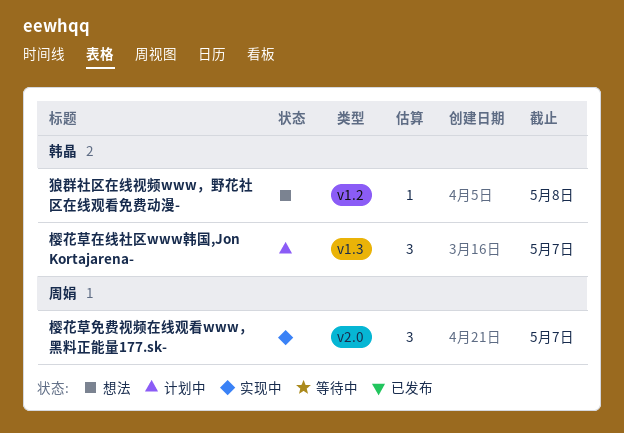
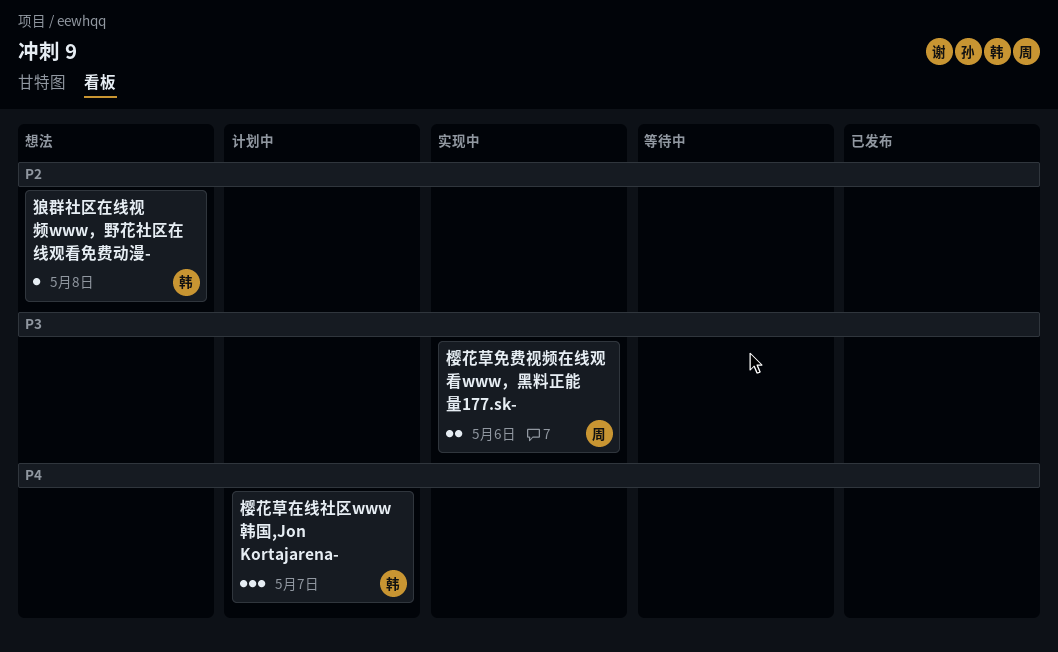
樱花草免费视频在线观看www，黑料正能量177.sk-, estimate: 3 -> 2
樱花草免费视频在线观看www，黑料正能量177.sk-, due: May 7 -> May 6

